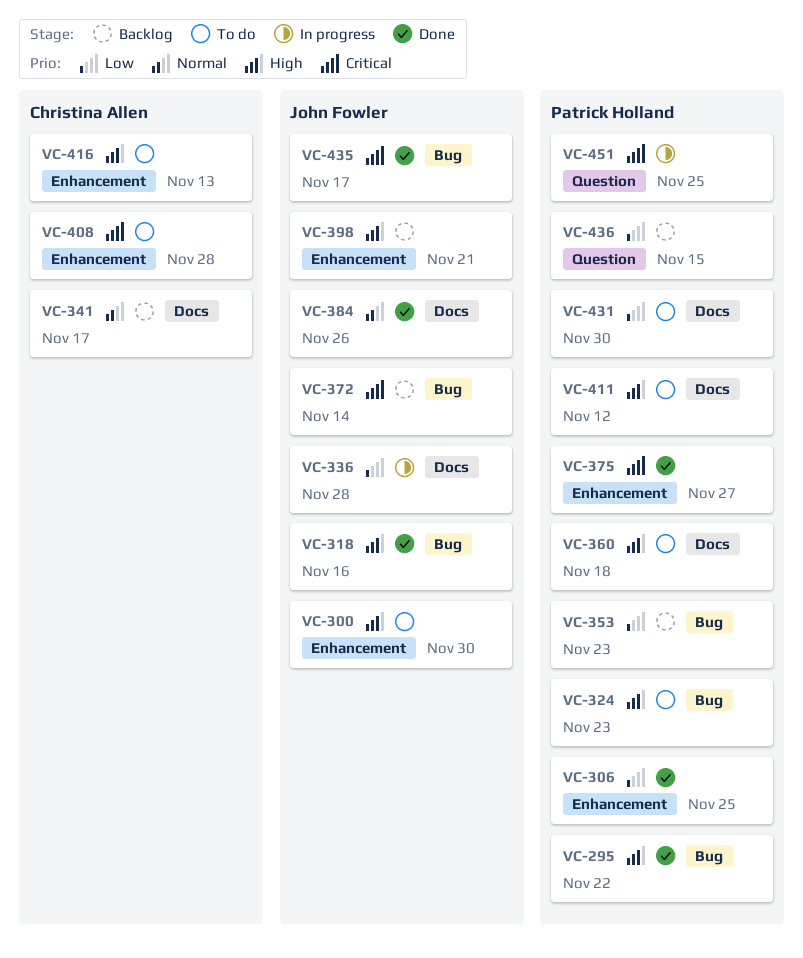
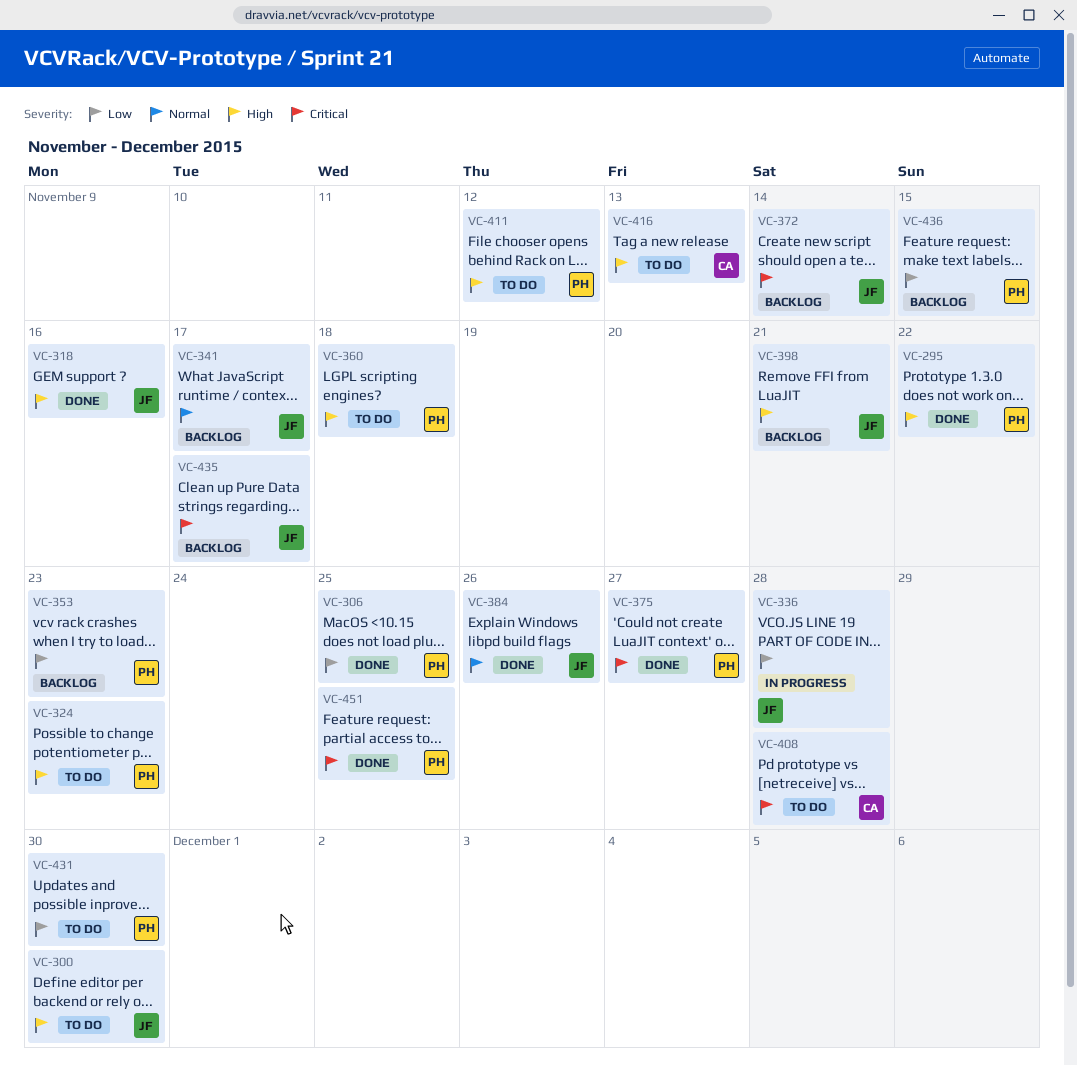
VC-341, owner: Christina Allen -> John Fowler
VC-435, status: Done -> Backlog
VC-451, status: In progress -> Done

